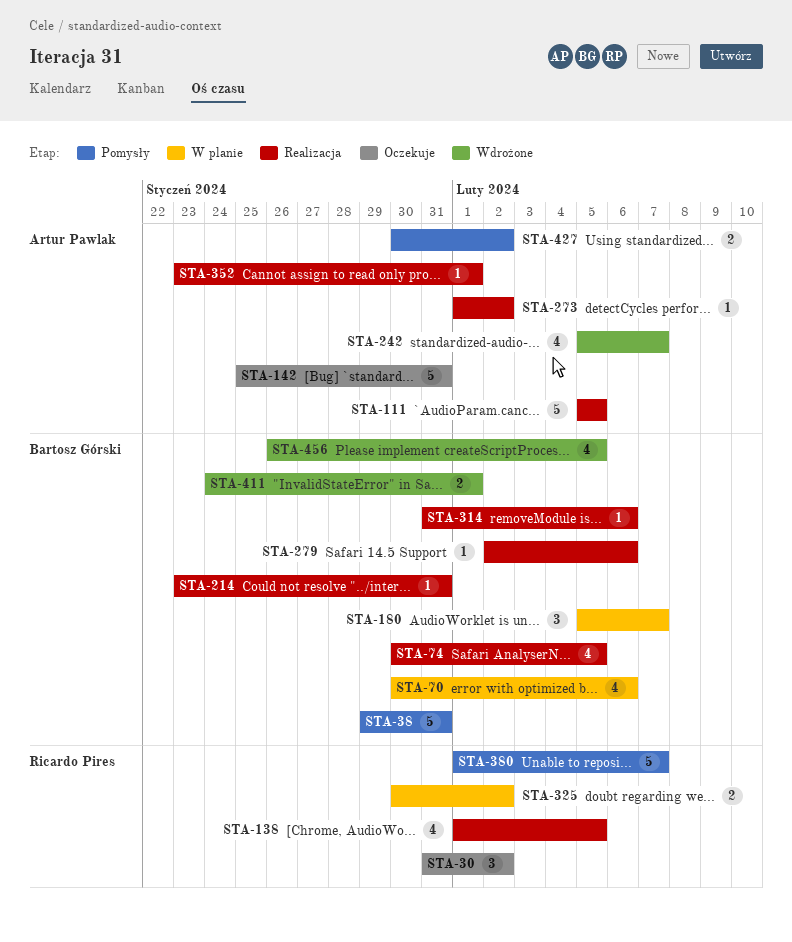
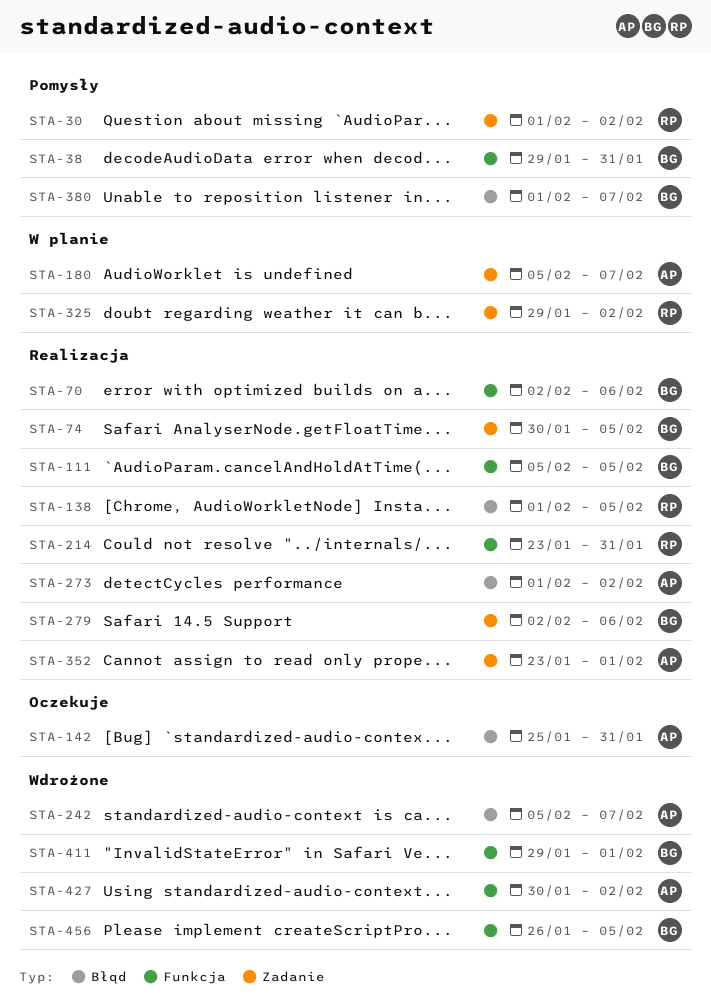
STA-30, status: Oczekuje -> Pomysły
STA-30, start: Jan 31 -> Feb 1
STA-70, status: W planie -> Realizacja
STA-70, start: Jan 30 -> Feb 2
STA-111, owner: Artur Pawlak -> Bartosz Górski
STA-180, owner: Bartosz Górski -> Artur Pawlak
STA-214, owner: Bartosz Górski -> Ricardo Pires
STA-314: present -> none
STA-325, start: Jan 30 -> Jan 29
STA-380, owner: Ricardo Pires -> Bartosz Górski
STA-411, start: Jan 24 -> Jan 29
STA-427, status: Pomysły -> Wdrożone

